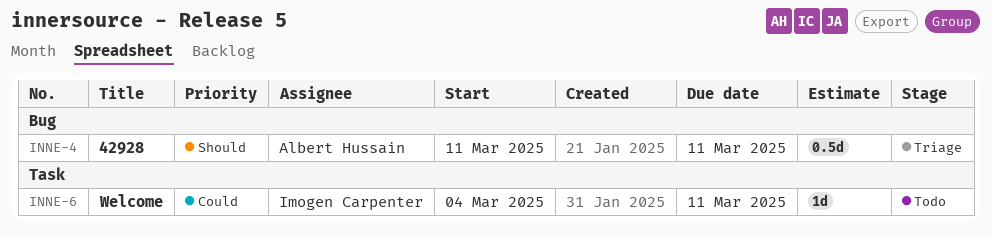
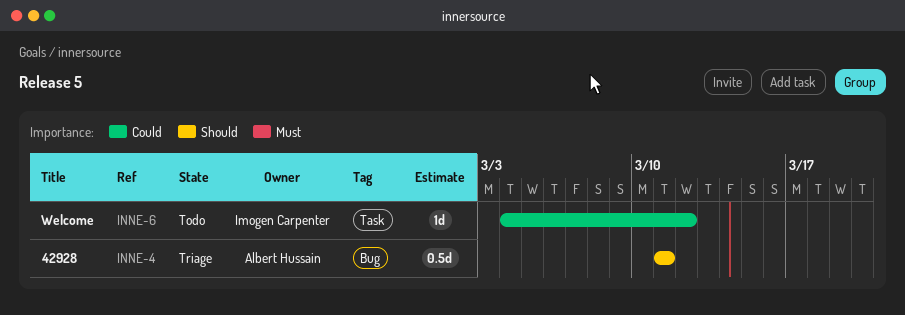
INNE-6, due: Mar 11 -> Mar 12

